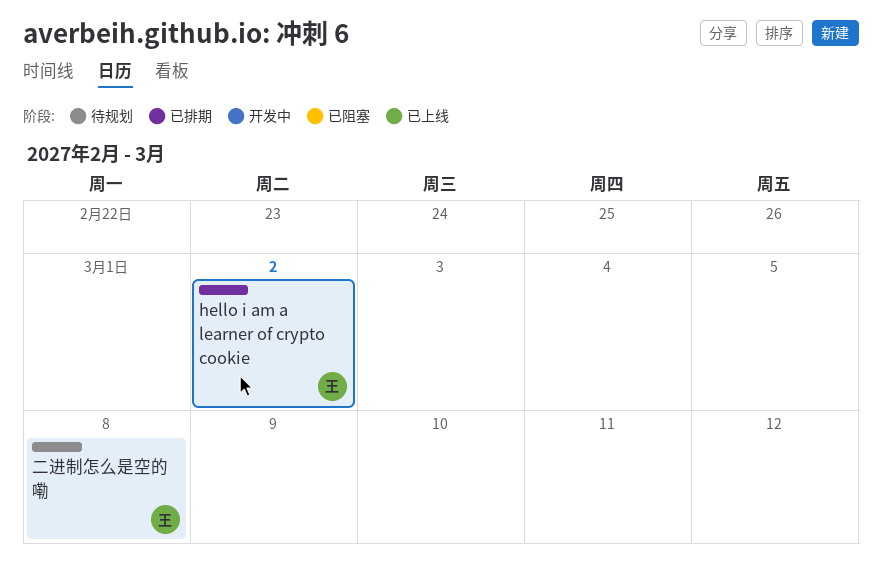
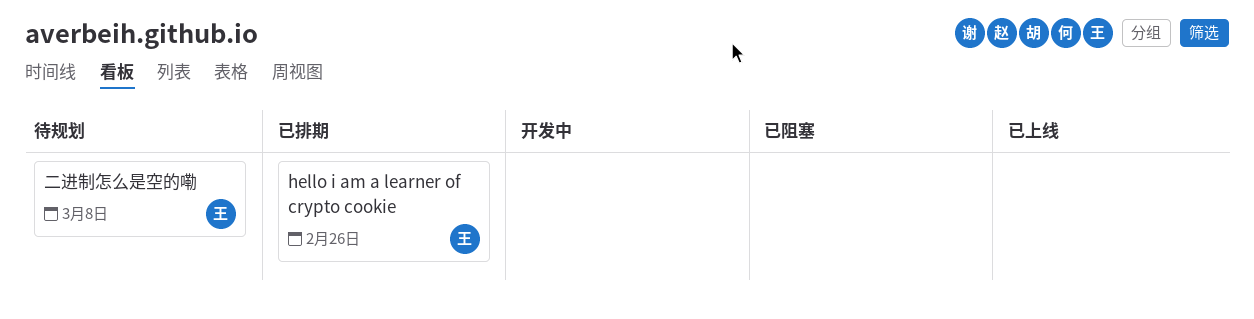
hello i am a learner of crypto cookie, due: Mar 2 -> Feb 26

